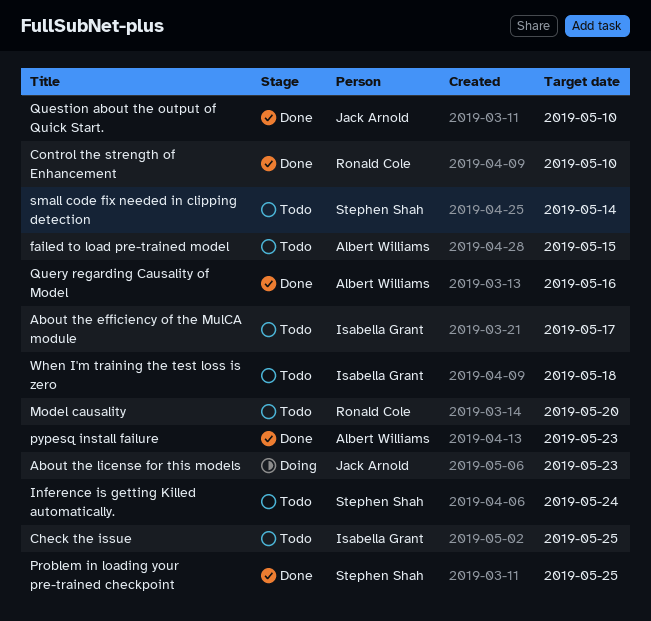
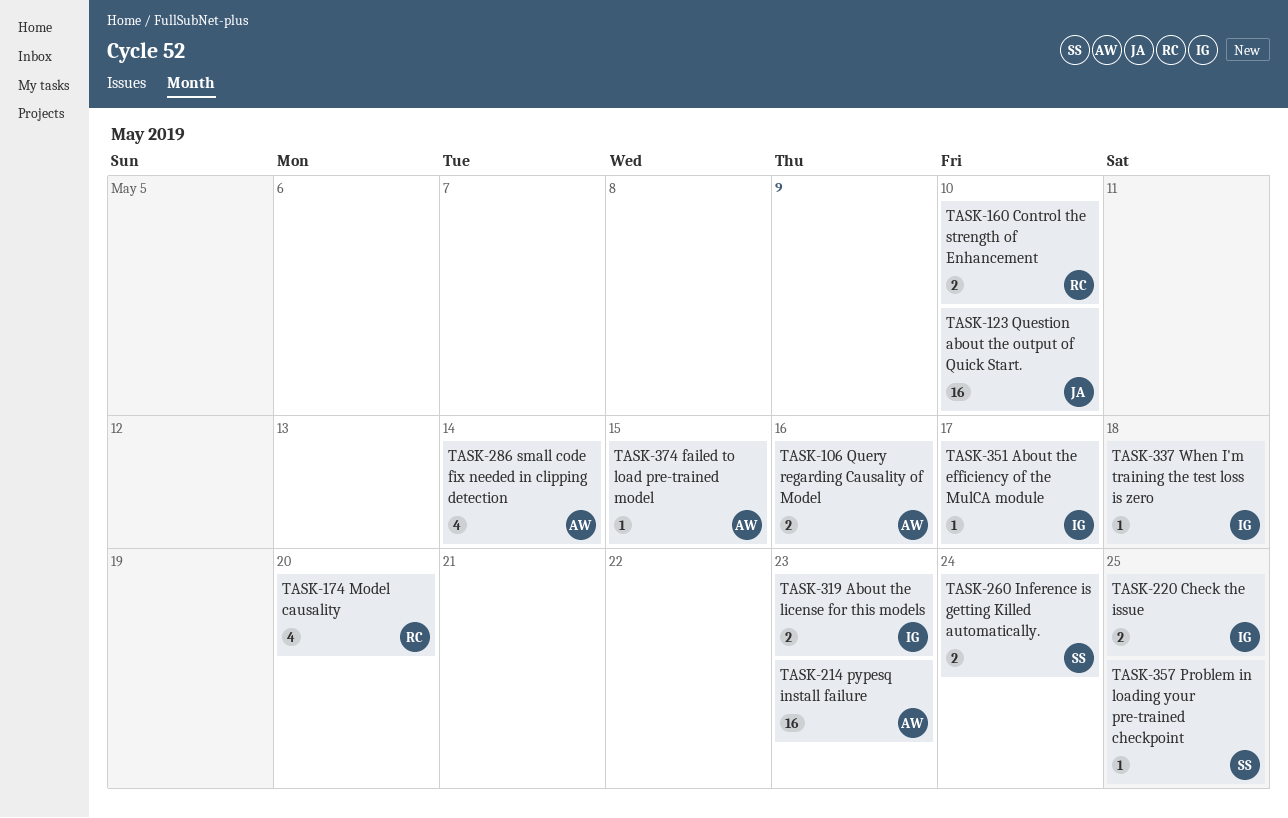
About the license for this models, owner: Jack Arnold -> Isabella Grant
small code fix needed in clipping detection, owner: Stephen Shah -> Albert Williams

